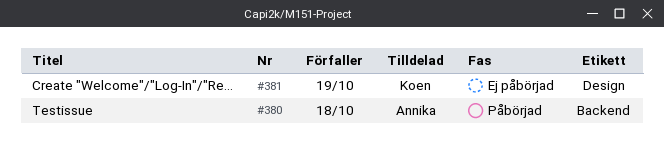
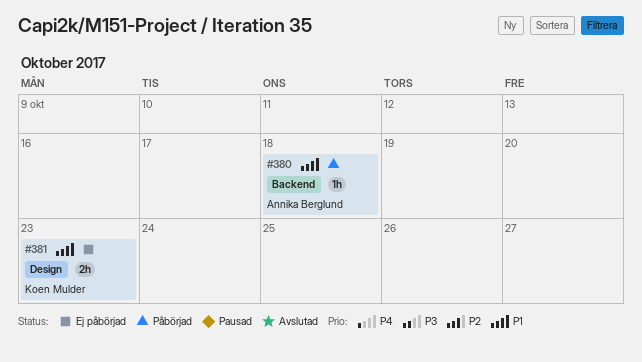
#381, due: Oct 19 -> Oct 23

